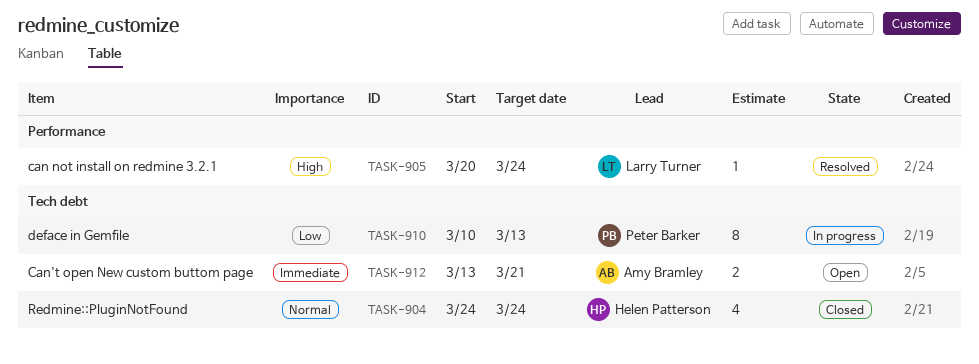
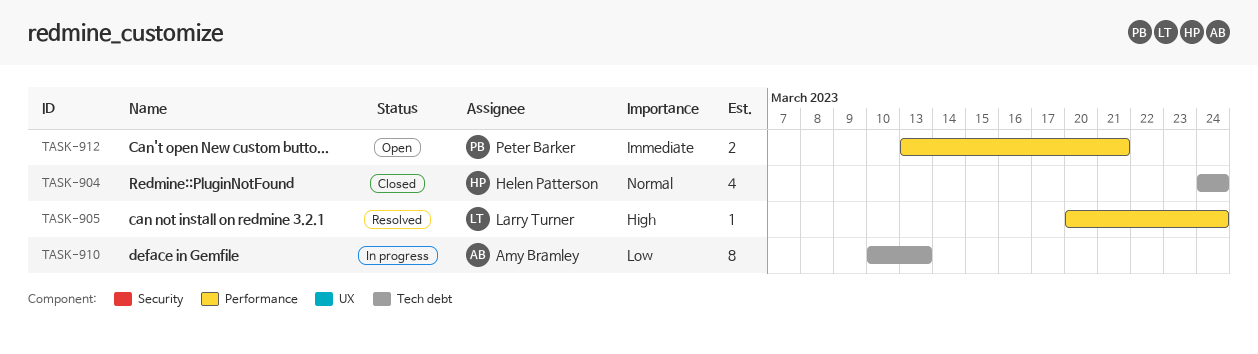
TASK-910, owner: Peter Barker -> Amy Bramley
TASK-912, owner: Amy Bramley -> Peter Barker
TASK-912, label: Tech debt -> Performance

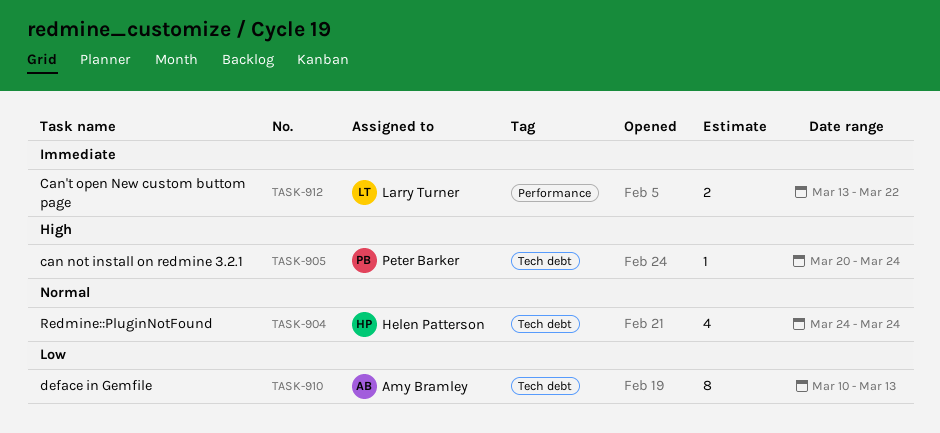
TASK-905, owner: Larry Turner -> Peter Barker
TASK-905, label: Performance -> Tech debt
TASK-912, owner: Peter Barker -> Larry Turner
TASK-912, due: Mar 21 -> Mar 22

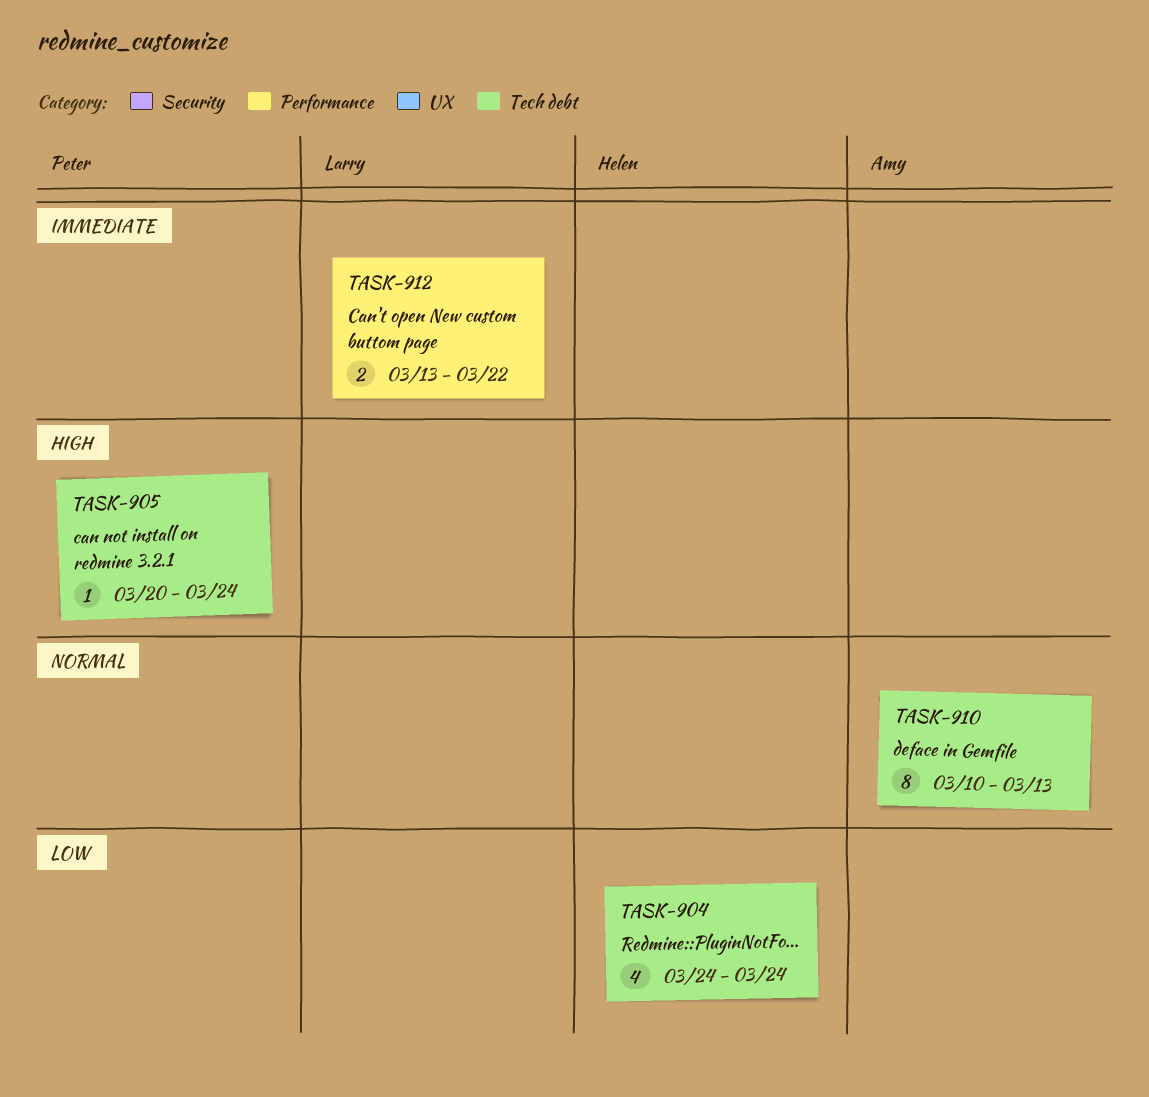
TASK-904, priority: Normal -> Low
TASK-910, priority: Low -> Normal

